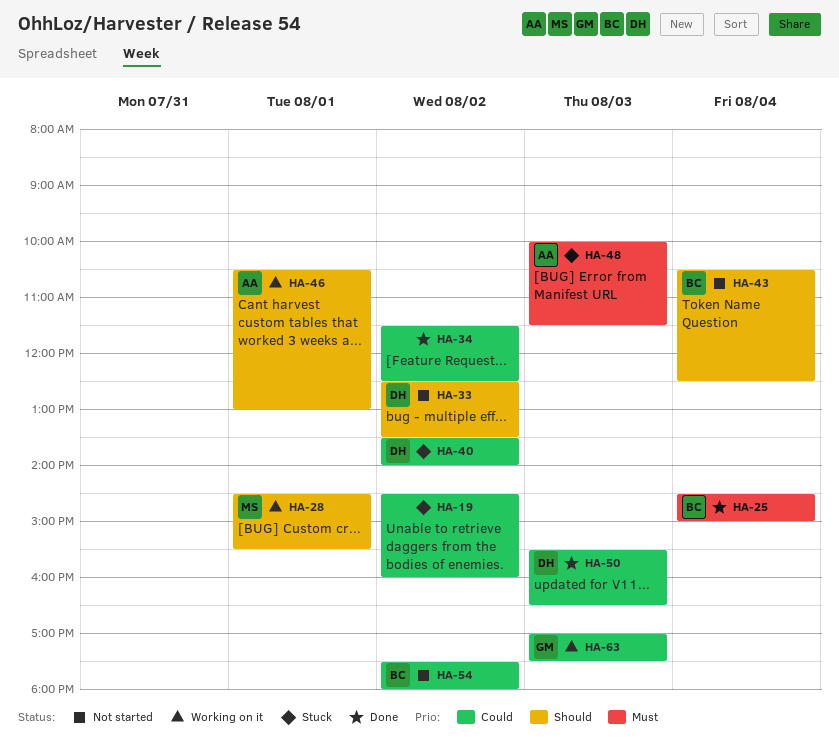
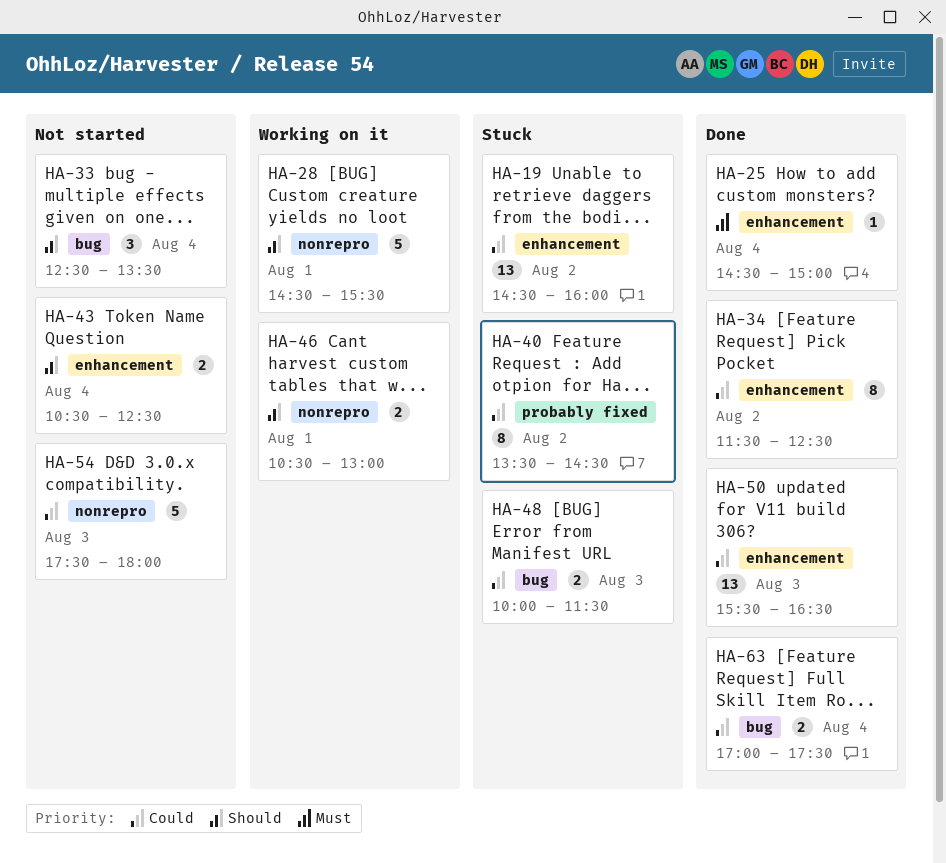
HA-33, day: Aug 2 -> Aug 4
HA-40, ends: 14:00 -> 14:30
HA-48, priority: Must -> Could
HA-54, day: Aug 2 -> Aug 3
HA-63, status: Working on it -> Done
HA-63, day: Aug 3 -> Aug 4

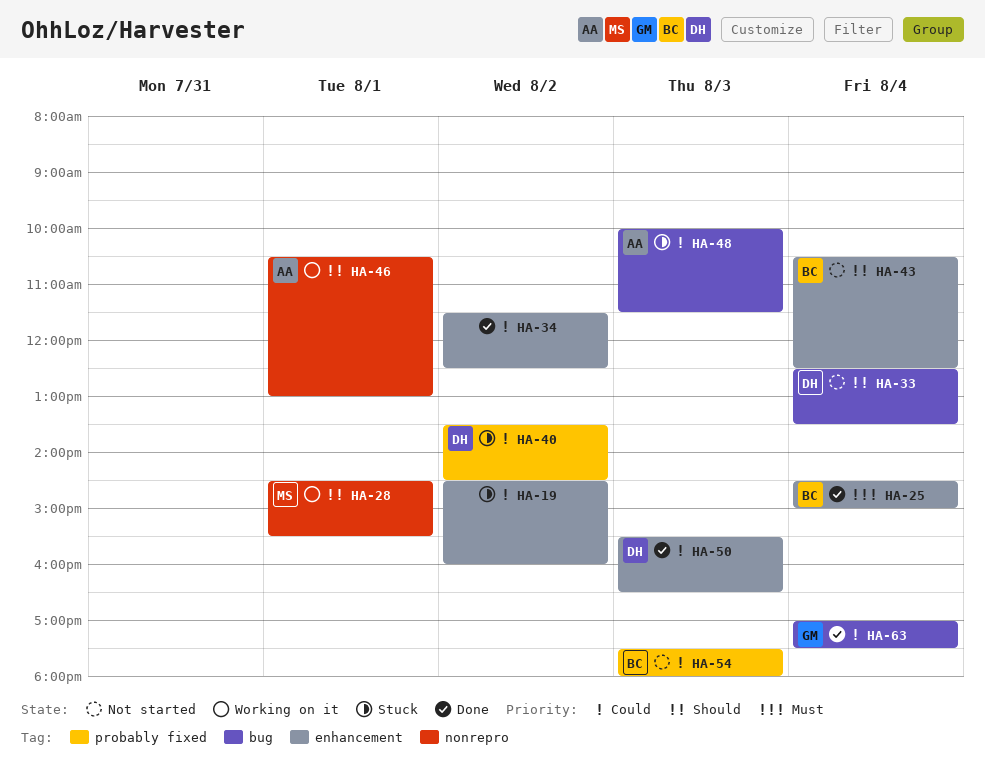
HA-54, label: nonrepro -> probably fixed

